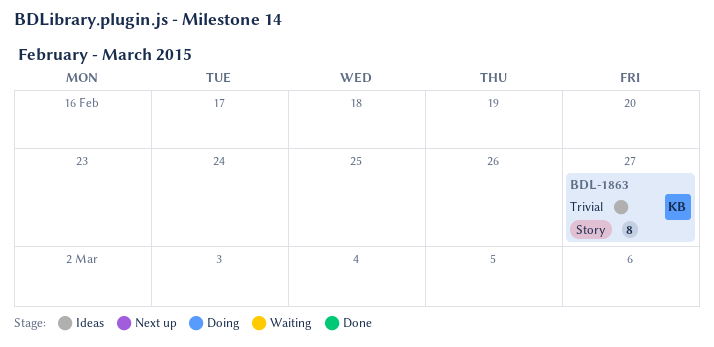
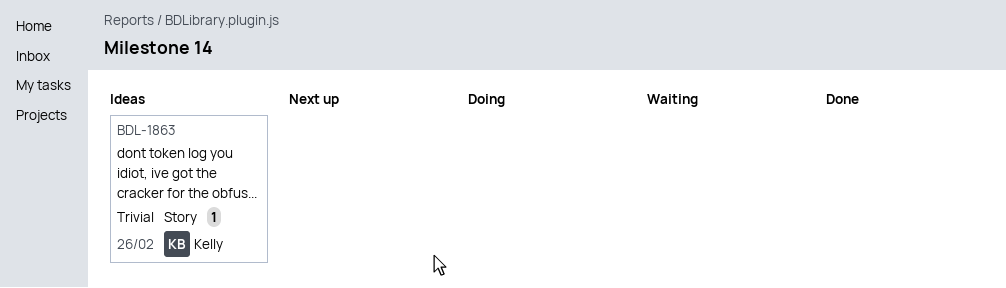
BDL-1863, estimate: 8 -> 1
BDL-1863, due: Feb 27 -> Feb 26

